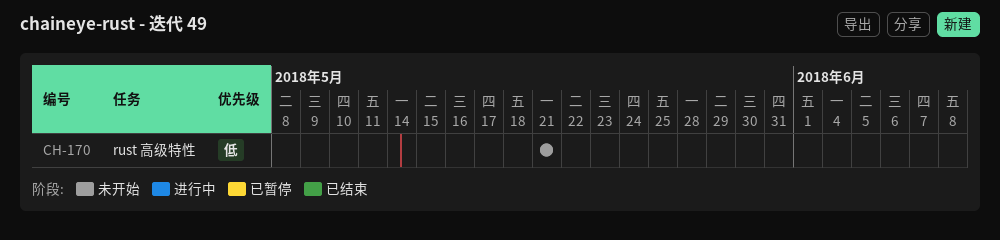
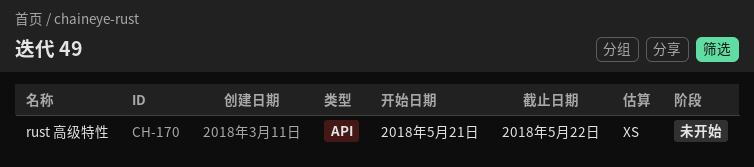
CH-170, due: May 21 -> May 22

